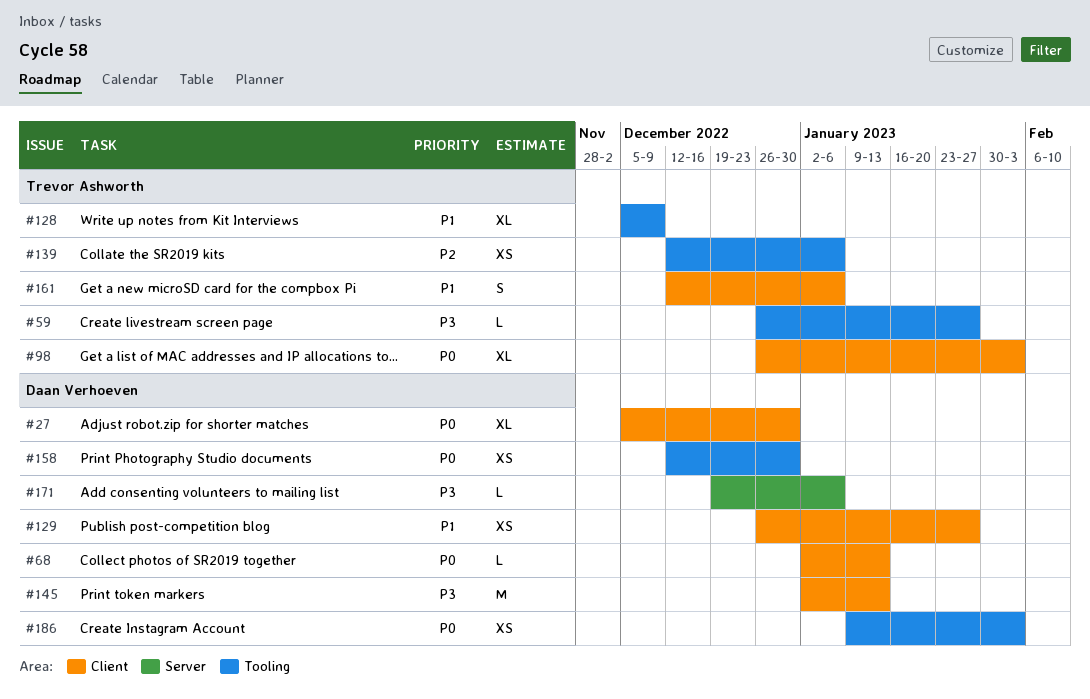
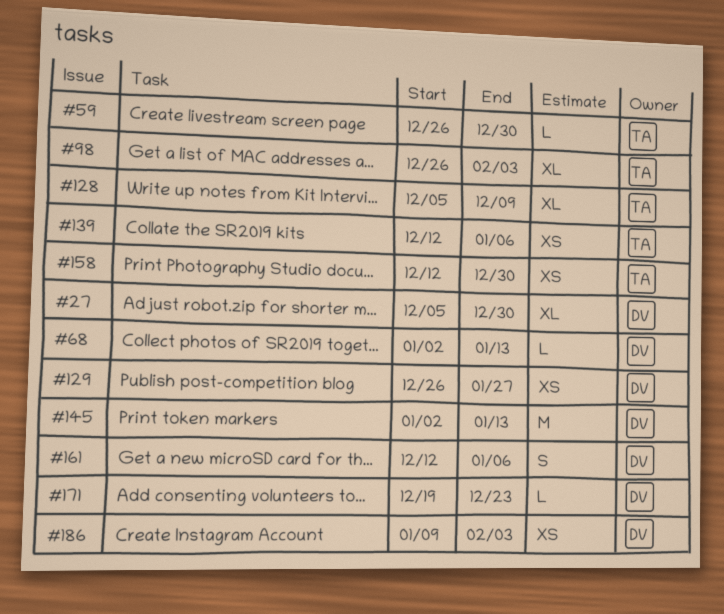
#59, due: Jan 27 -> Dec 30
#158, owner: Daan Verhoeven -> Trevor Ashworth
#161, owner: Trevor Ashworth -> Daan Verhoeven
#171, due: Jan 6 -> Dec 23

